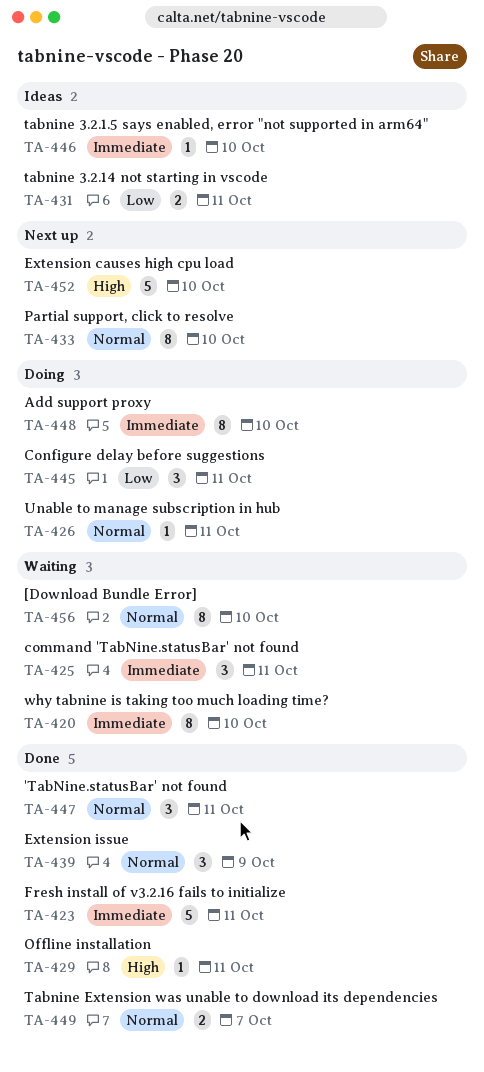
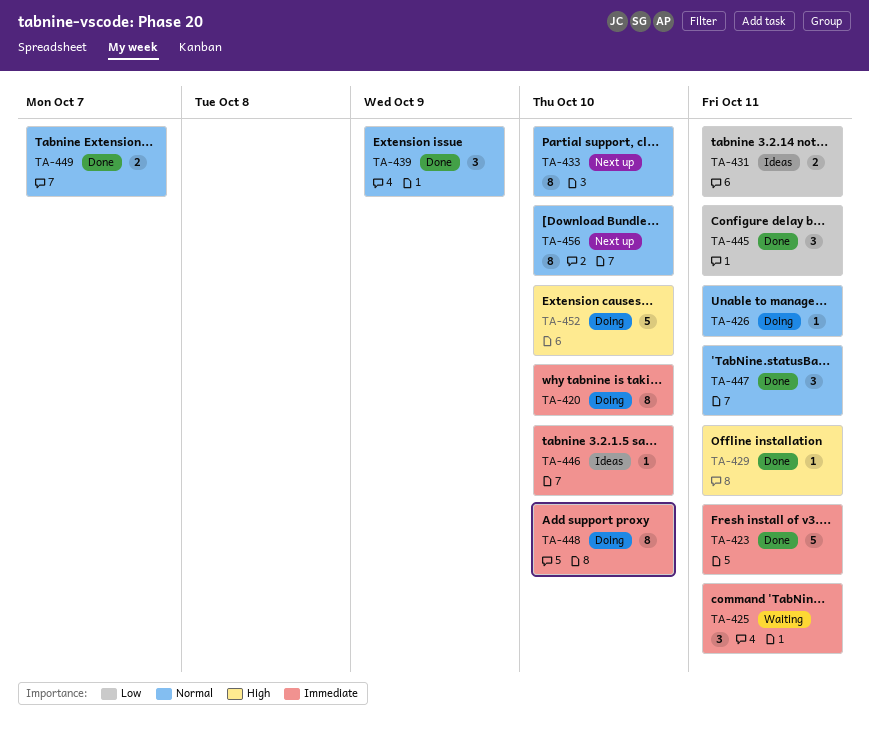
TA-420, status: Waiting -> Doing
TA-445, status: Doing -> Done
TA-452, status: Next up -> Doing
TA-456, status: Waiting -> Next up

